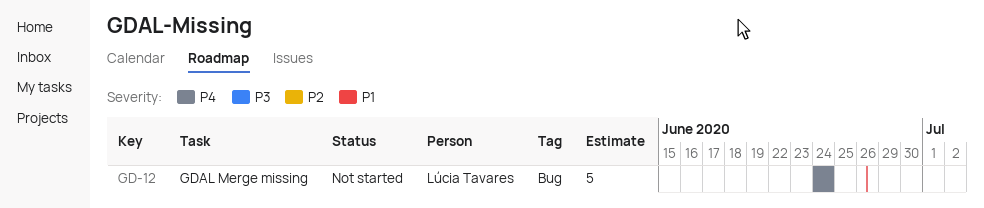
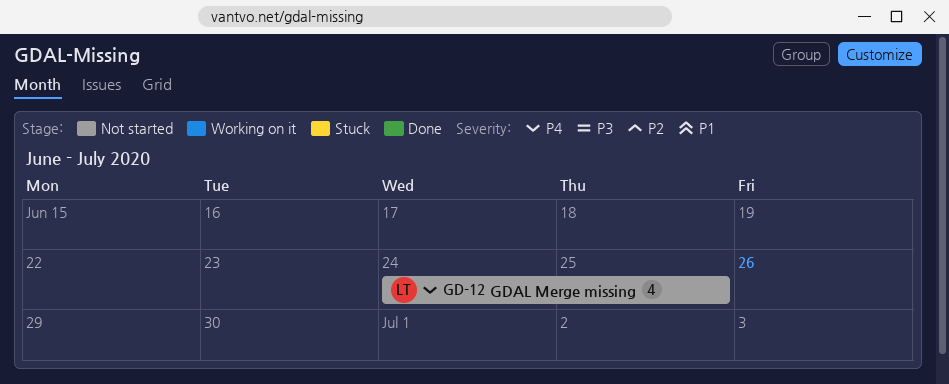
GD-12, estimate: 5 -> 4
GD-12, due: Jun 24 -> Jun 25

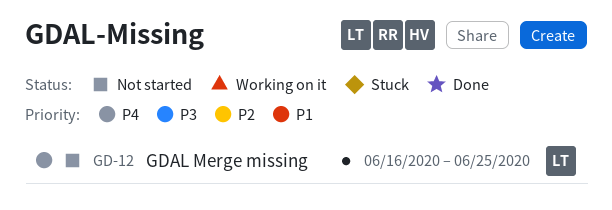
GD-12, estimate: 4 -> 1
GD-12, start: Jun 24 -> Jun 16

